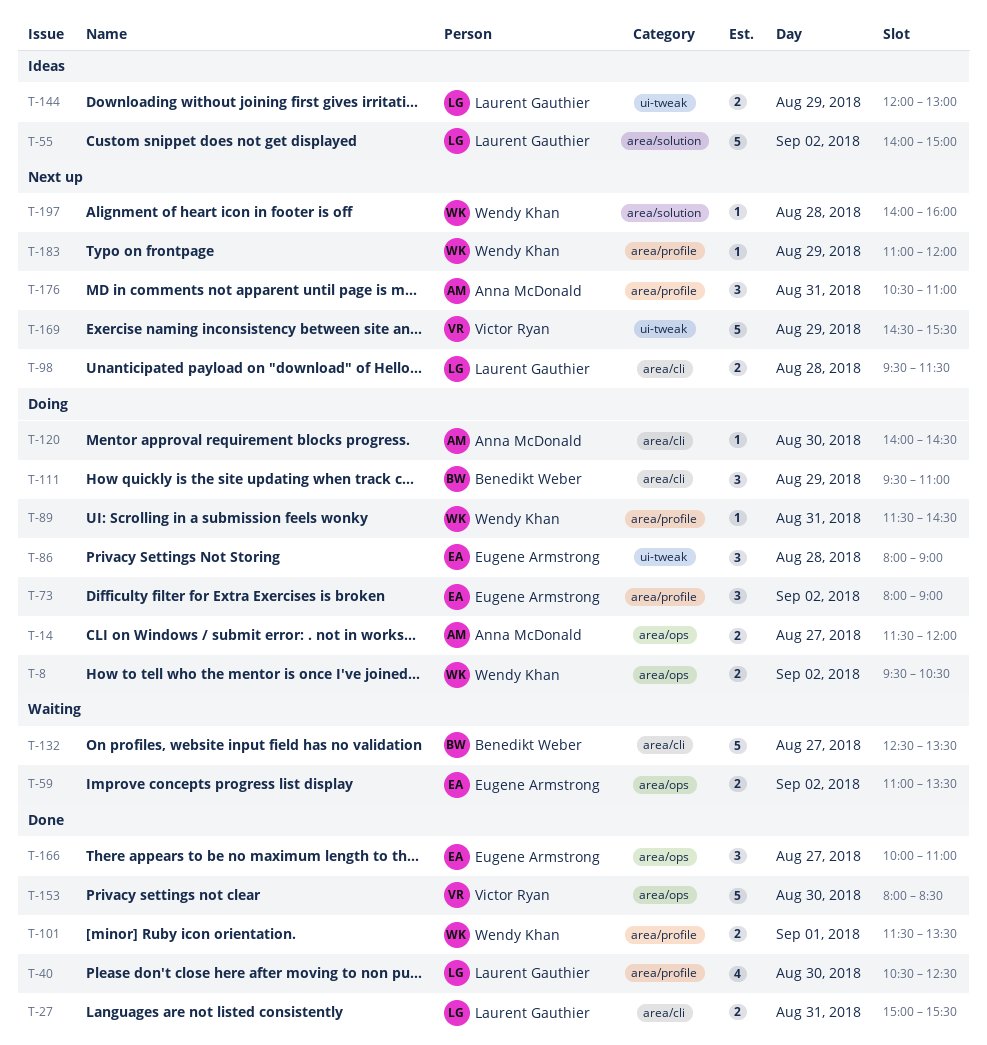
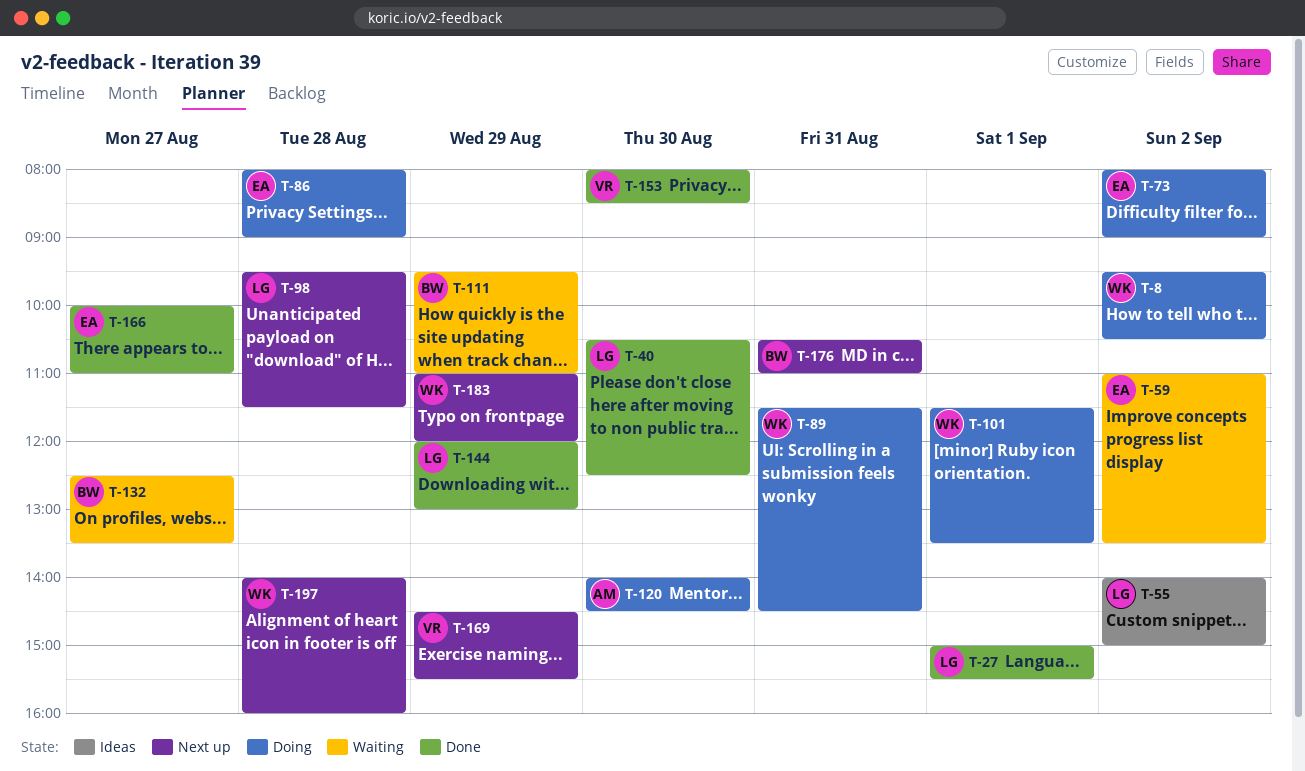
T-14: present -> none
T-27, day: Aug 31 -> Sep 1
T-101, status: Done -> Doing
T-111, status: Doing -> Waiting
T-144, status: Ideas -> Done
T-176, owner: Anna McDonald -> Benedikt Weber

